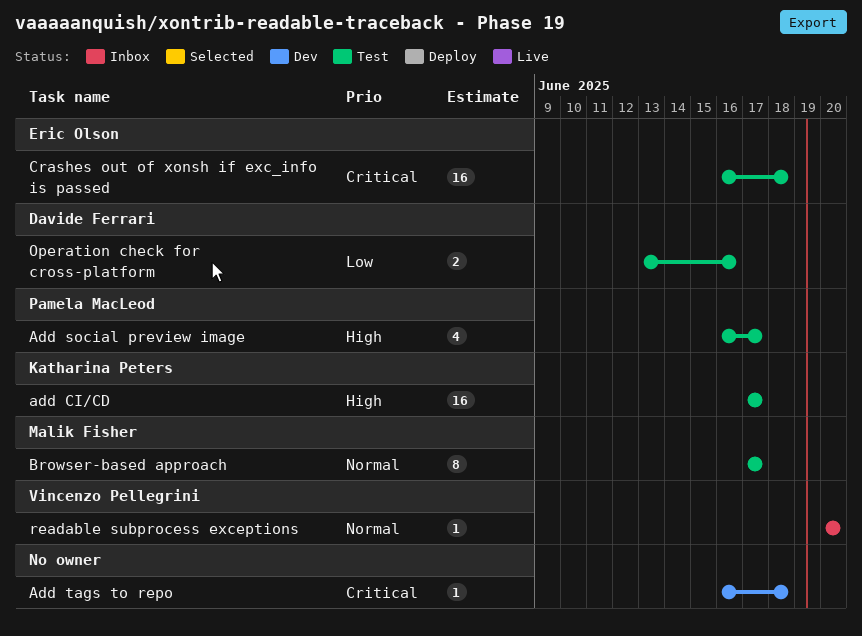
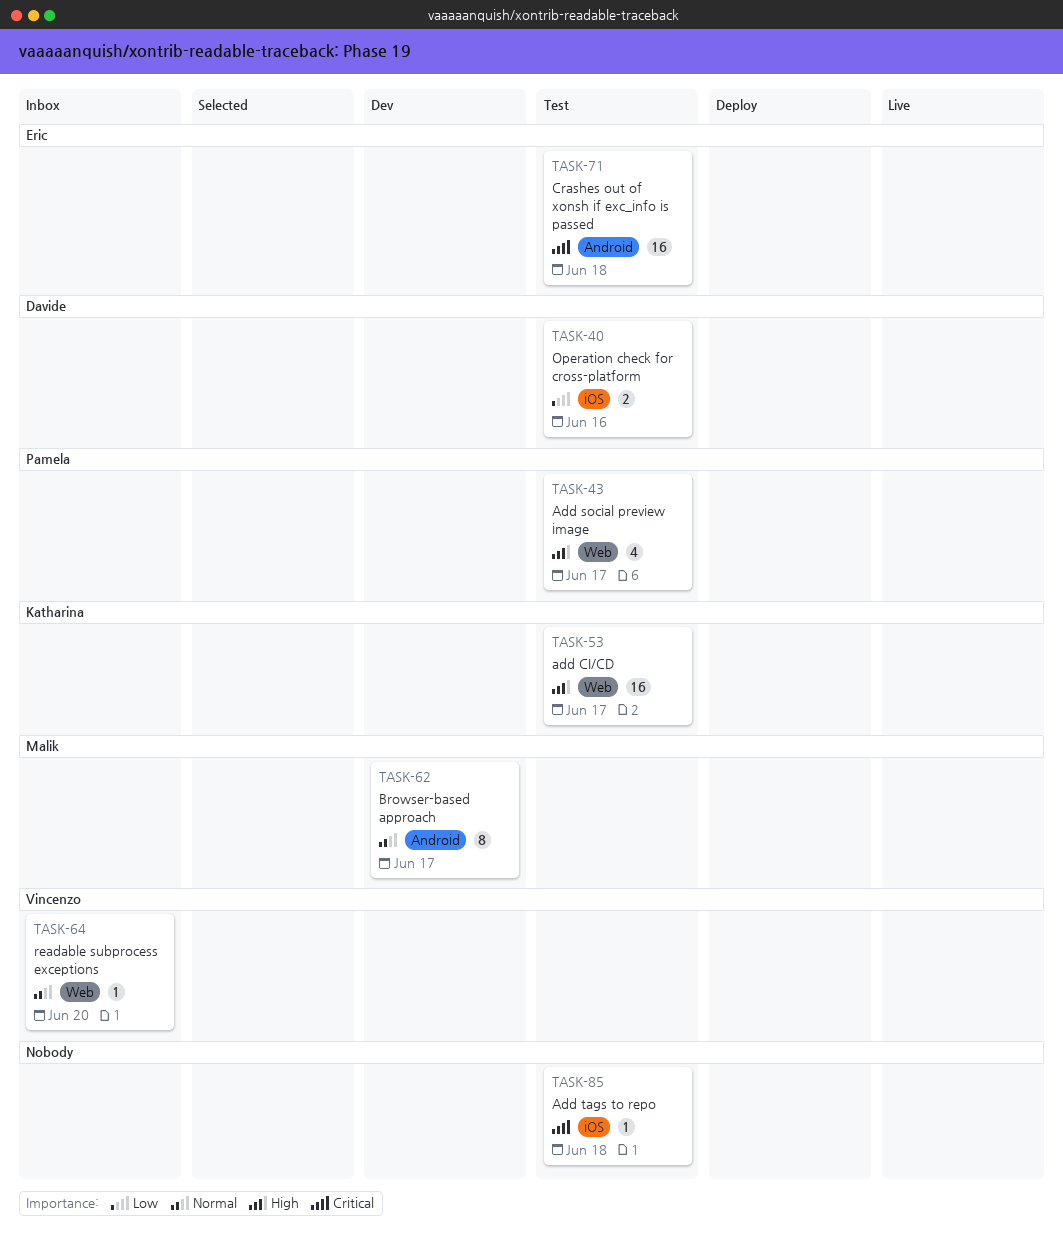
Add tags to repo, status: Dev -> Test
Browser-based approach, status: Test -> Dev

